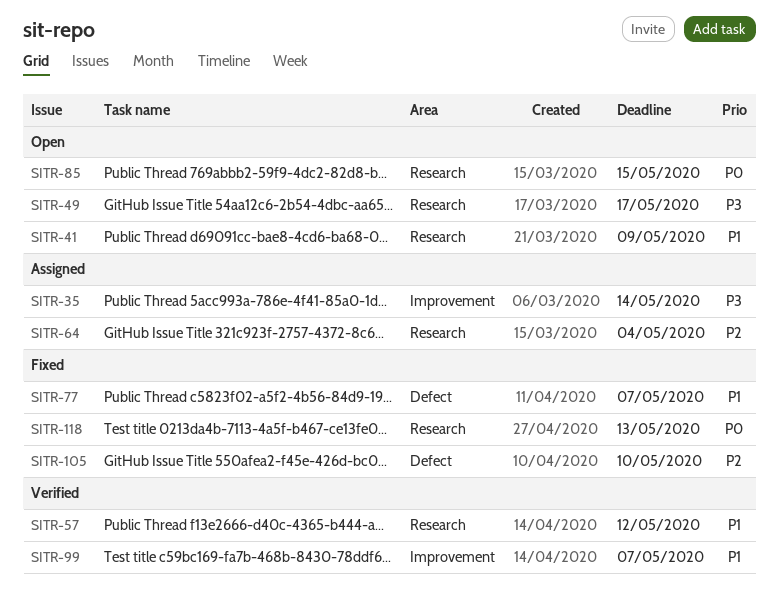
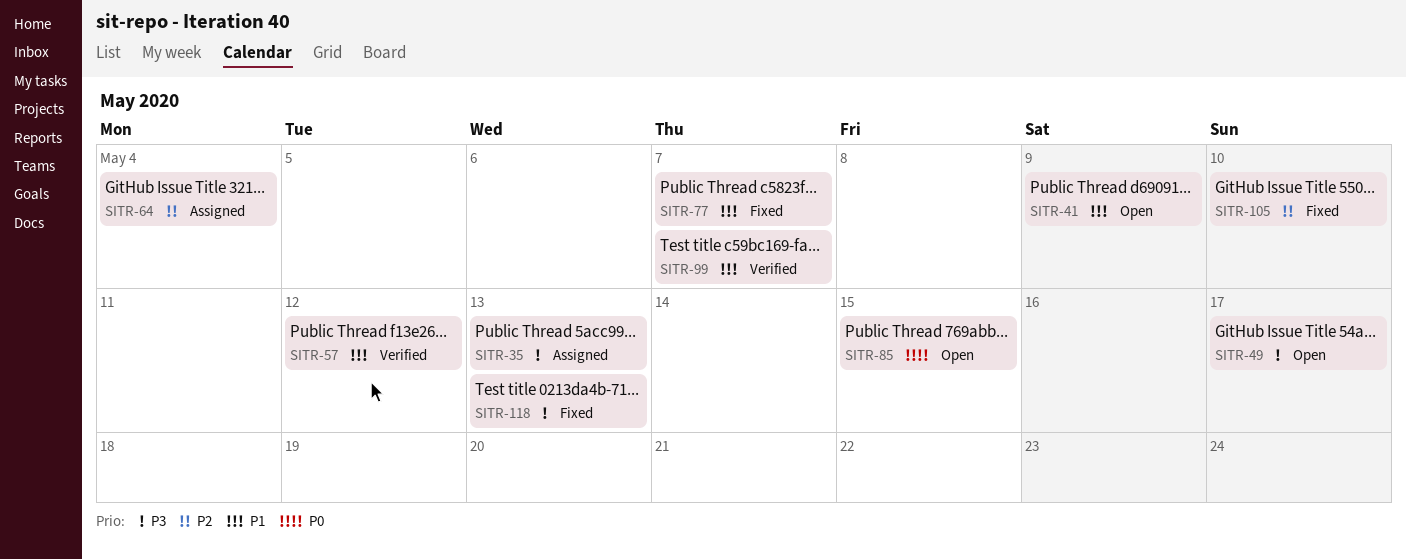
SITR-35, due: May 14 -> May 13
SITR-118, priority: P0 -> P3

